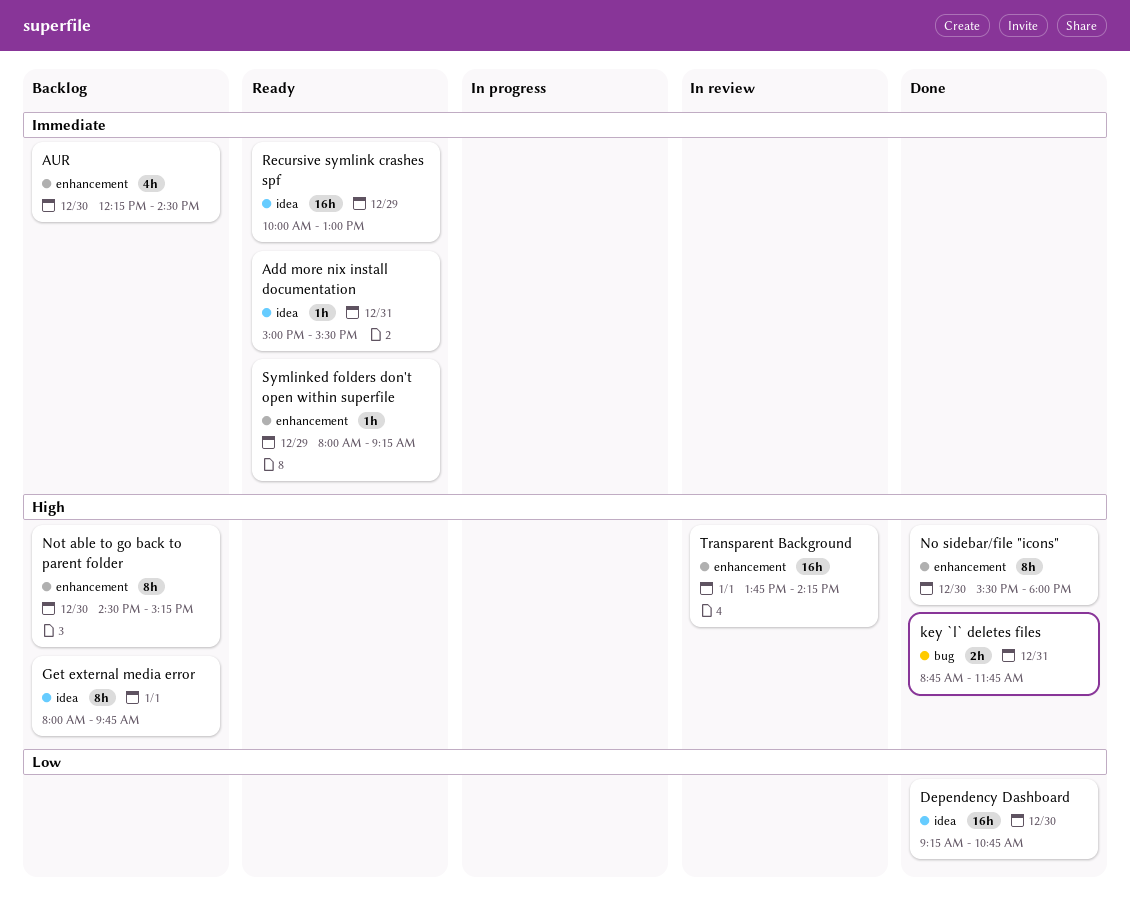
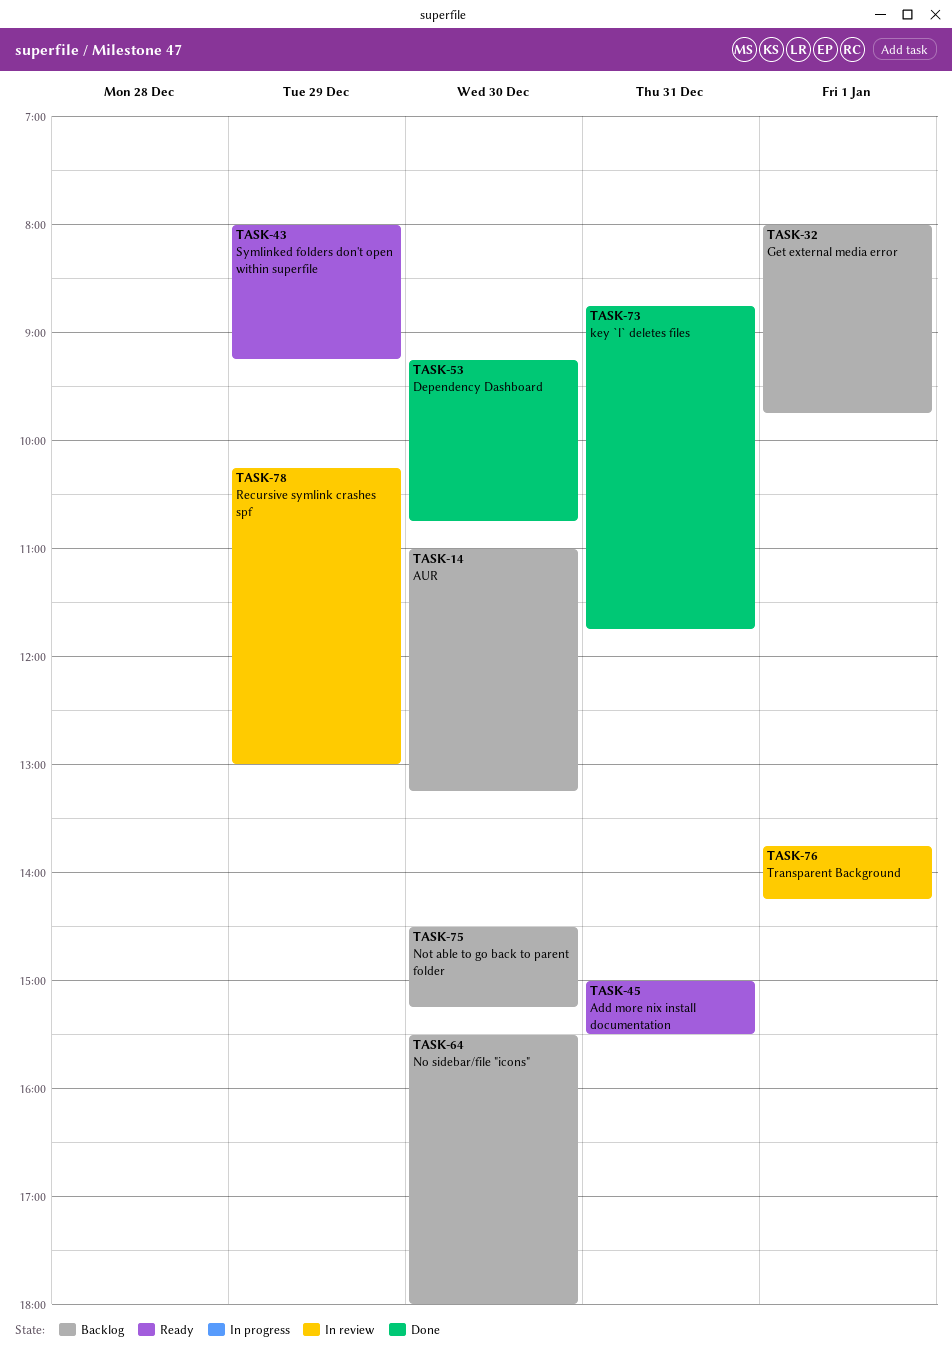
AUR, begins: 12:15 -> 11:00
AUR, ends: 14:30 -> 13:15
No sidebar/file "icons", status: Done -> Backlog
Recursive symlink crashes spf, status: Ready -> In review
Recursive symlink crashes spf, begins: 10:00 -> 10:15

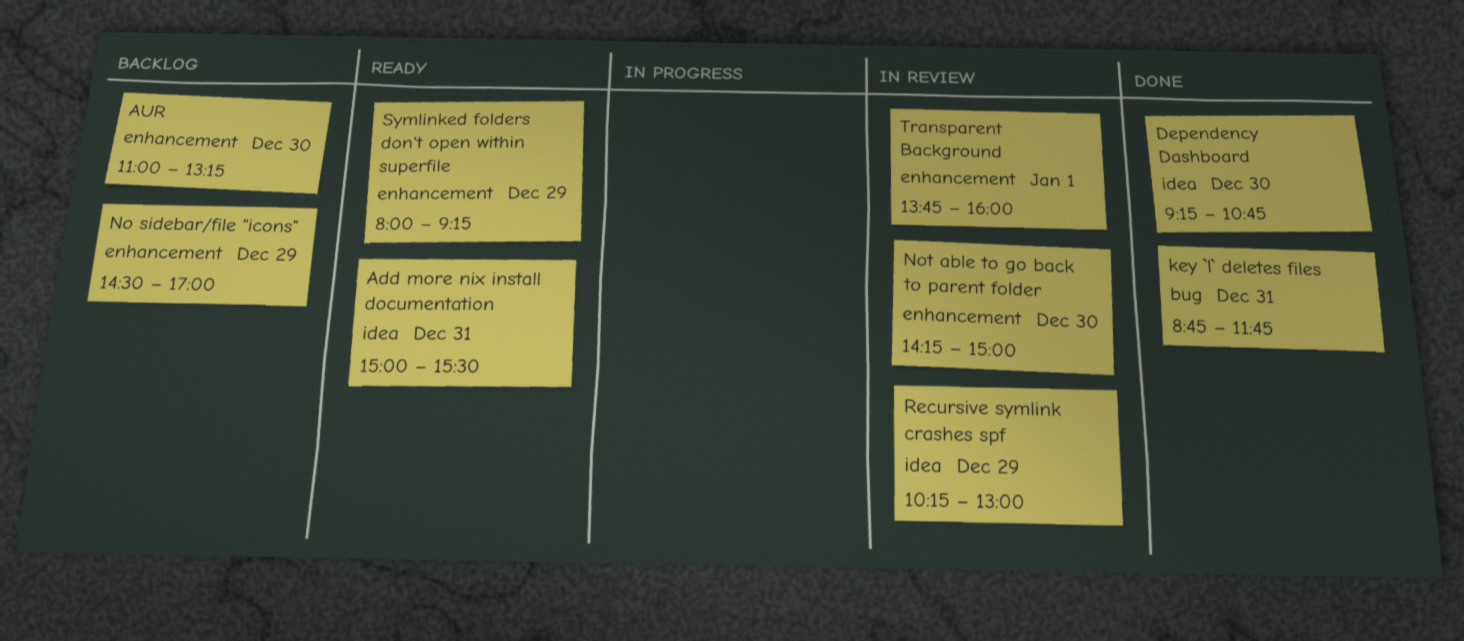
Get external media error: present -> none
No sidebar/file "icons", day: Dec 30 -> Dec 29
No sidebar/file "icons", begins: 15:30 -> 14:30
No sidebar/file "icons", ends: 18:00 -> 17:00
Not able to go back to parent folder, status: Backlog -> In review
Not able to go back to parent folder, begins: 14:30 -> 14:15
Not able to go back to parent folder, ends: 15:15 -> 15:00
Transparent Background, ends: 14:15 -> 16:00

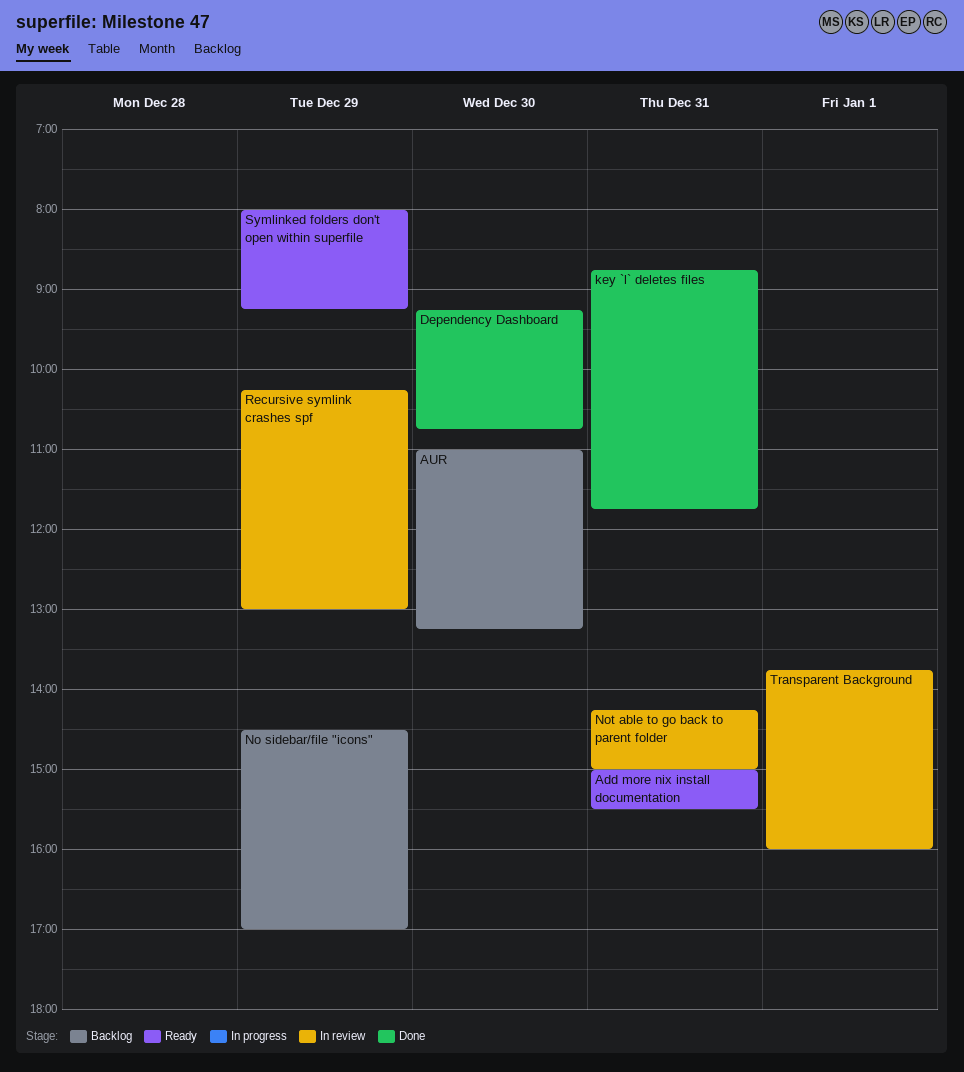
Not able to go back to parent folder, day: Dec 30 -> Dec 31

